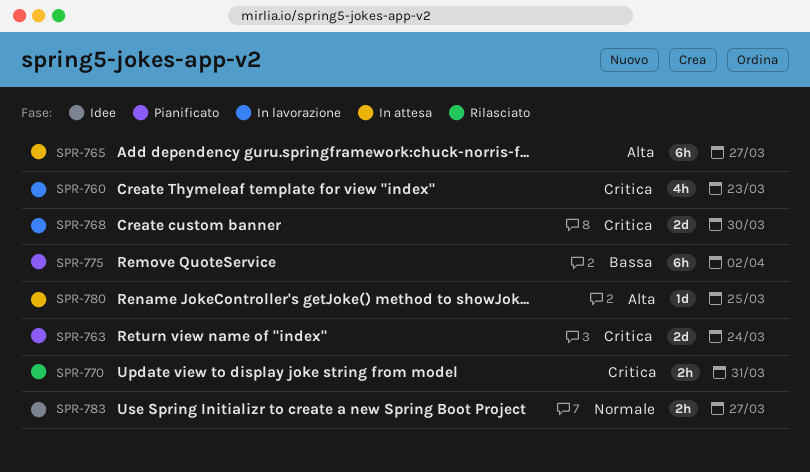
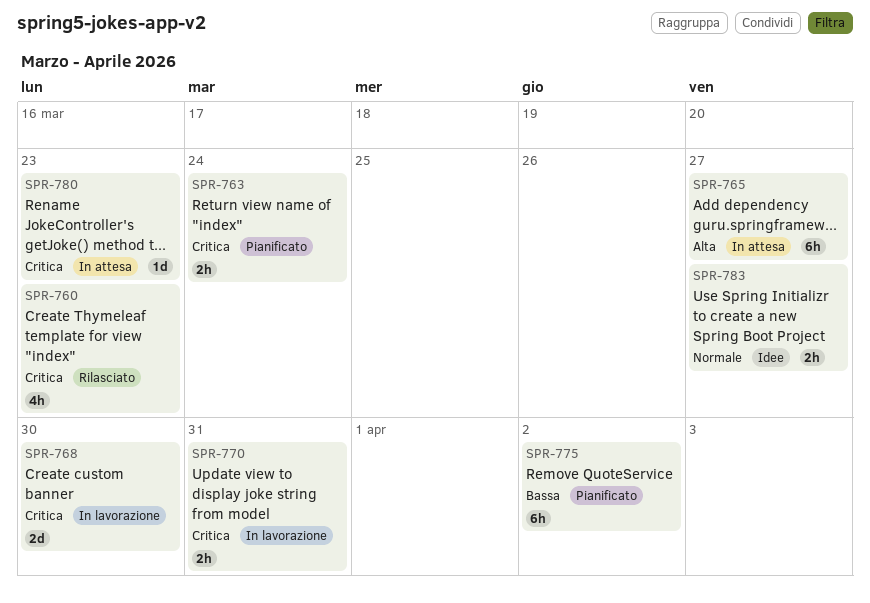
SPR-760, status: In lavorazione -> Rilasciato
SPR-763, estimate: 2d -> 2h
SPR-770, status: Rilasciato -> In lavorazione
SPR-780, priority: Alta -> Critica
SPR-780, due: Mar 25 -> Mar 23

